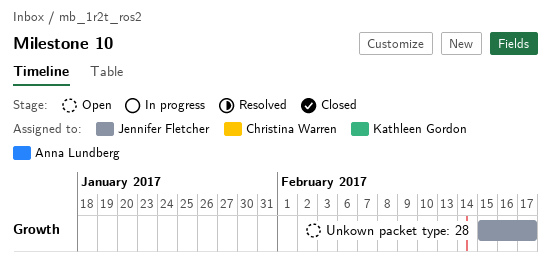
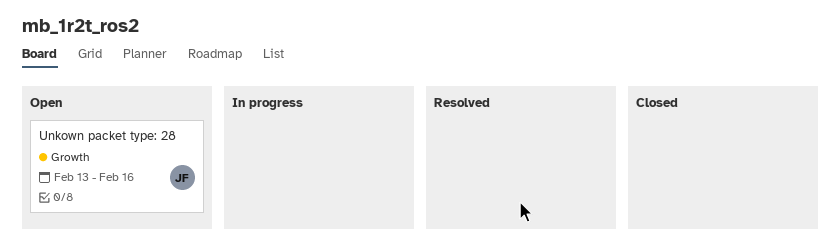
Unkown packet type: 28, start: Feb 15 -> Feb 13
Unkown packet type: 28, due: Feb 17 -> Feb 16

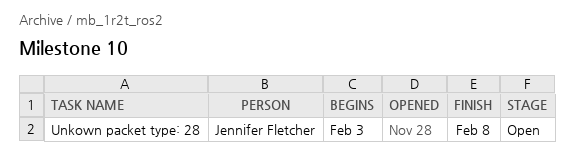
Unkown packet type: 28, start: Feb 13 -> Feb 3
Unkown packet type: 28, due: Feb 16 -> Feb 8

